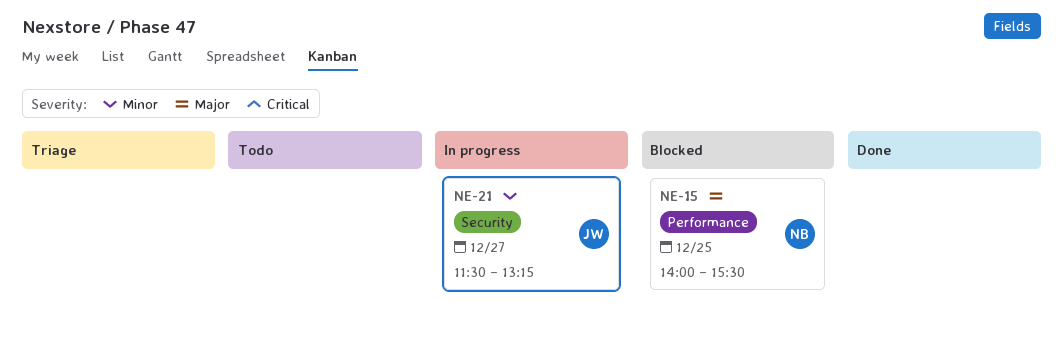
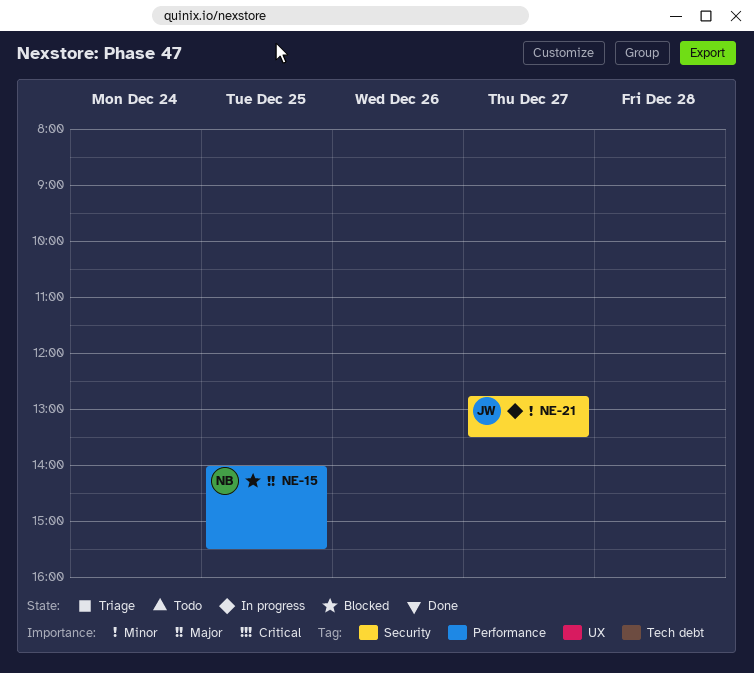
NE-21, begins: 11:30 -> 12:45
NE-21, ends: 13:15 -> 13:30

